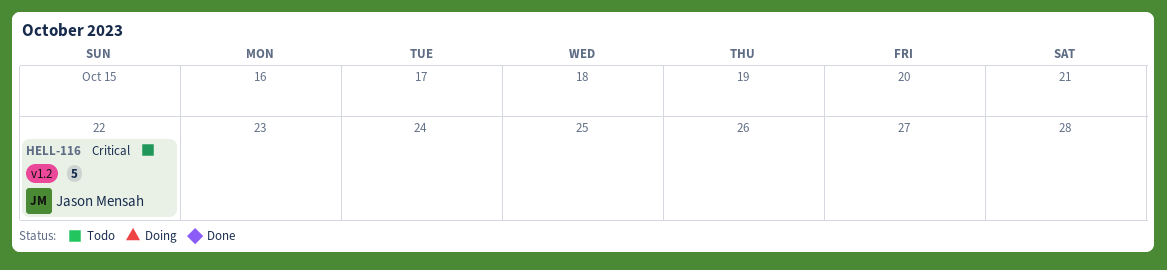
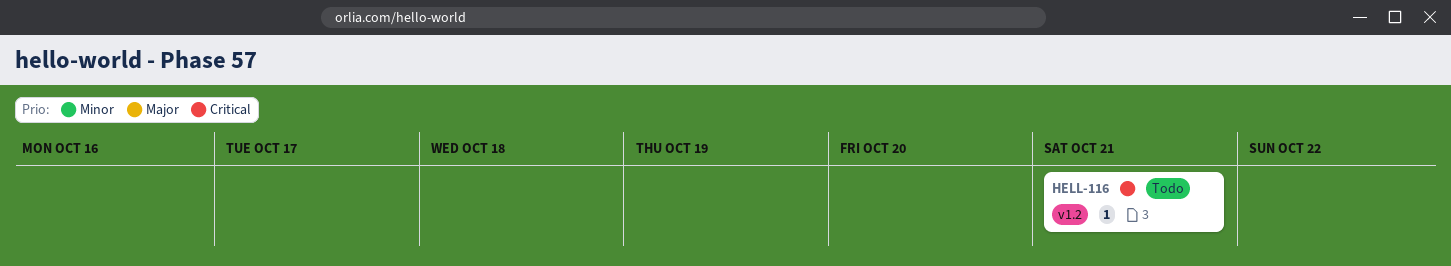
HELL-116, estimate: 5 -> 1
HELL-116, due: Oct 22 -> Oct 21

